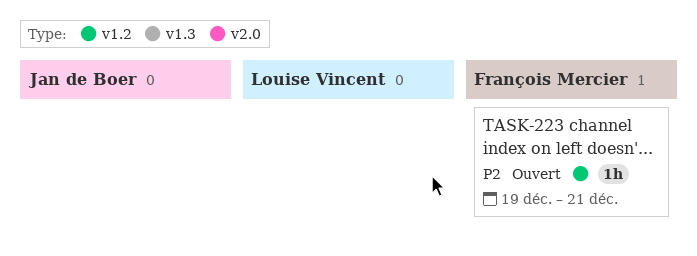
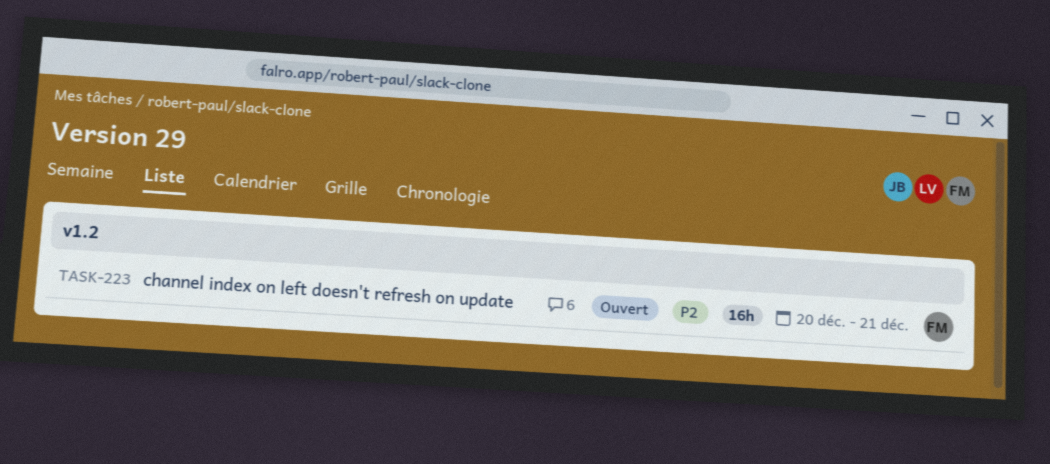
TASK-223, estimate: 1h -> 16h
TASK-223, start: Dec 19 -> Dec 20

